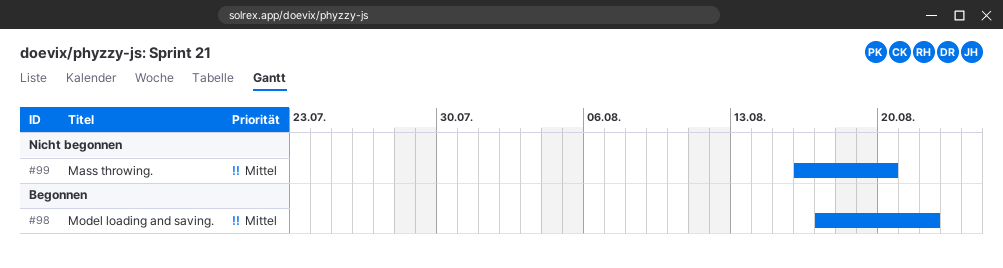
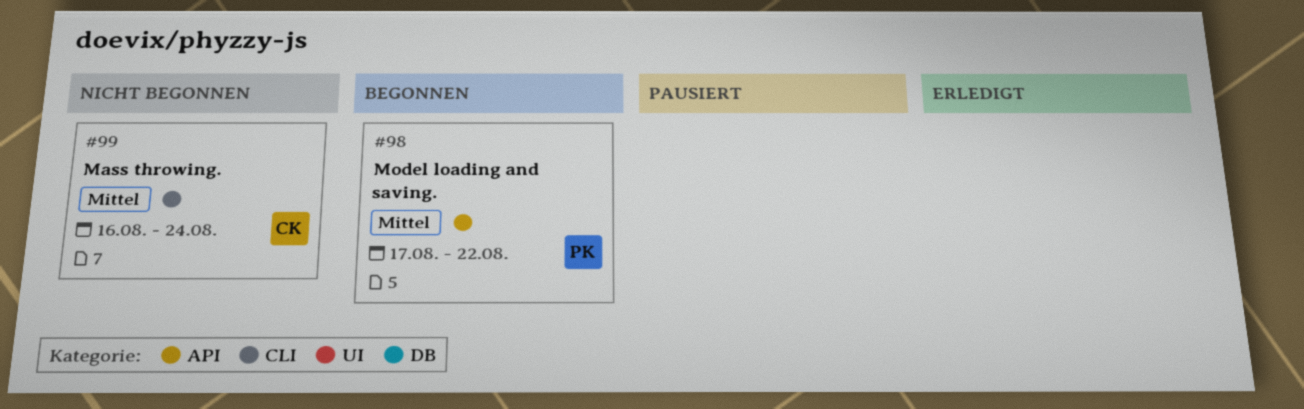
#99, due: Aug 20 -> Aug 24

